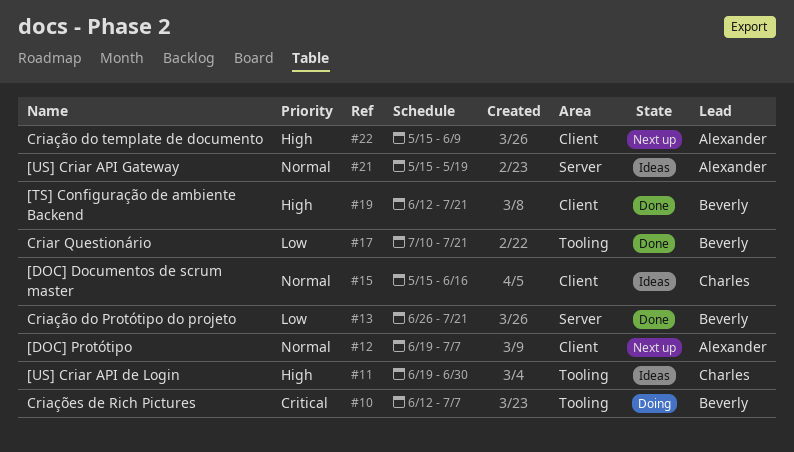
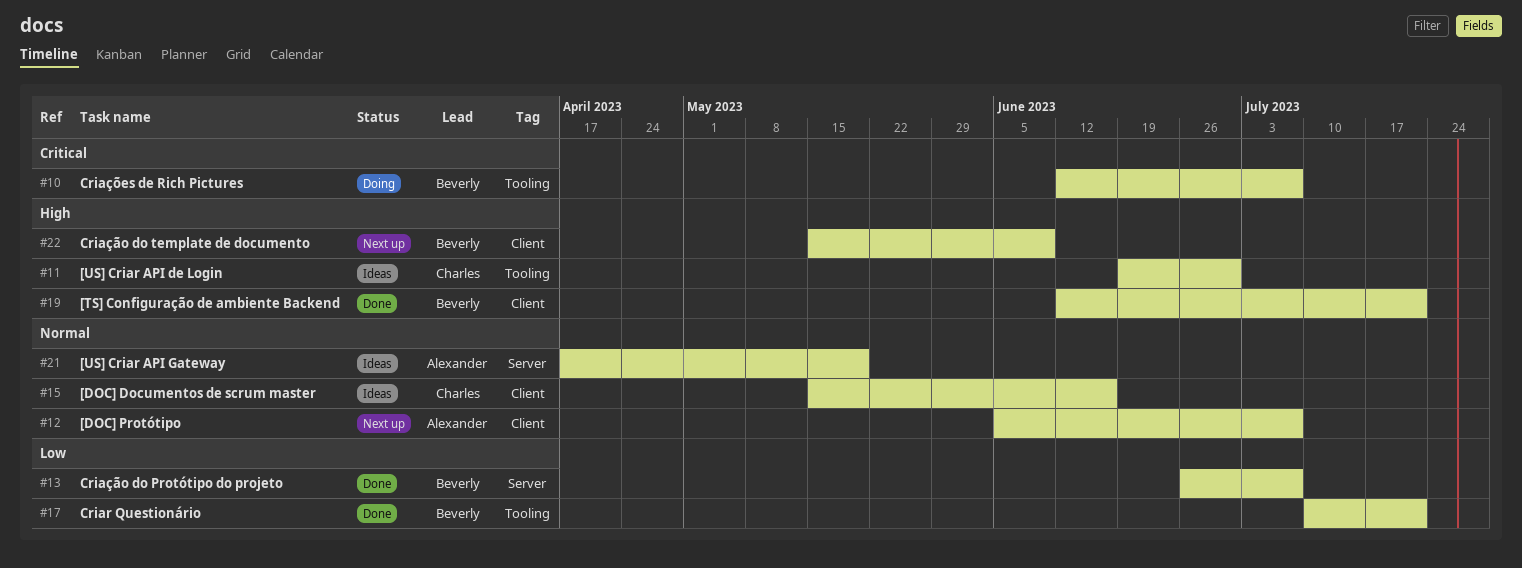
#12, start: Jun 19 -> Jun 5
#13, due: Jul 21 -> Jul 7
#21, start: May 15 -> Apr 17
#22, owner: Alexander -> Beverly

